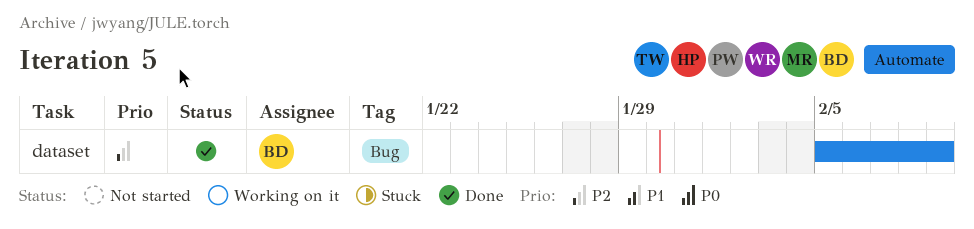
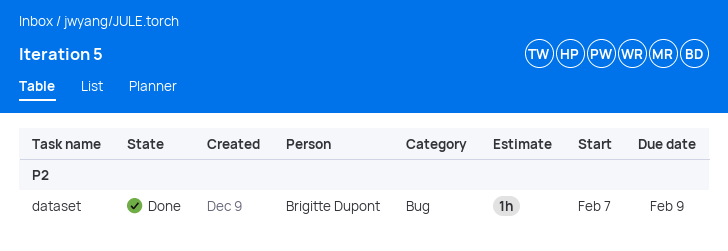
dataset, start: Feb 5 -> Feb 7

